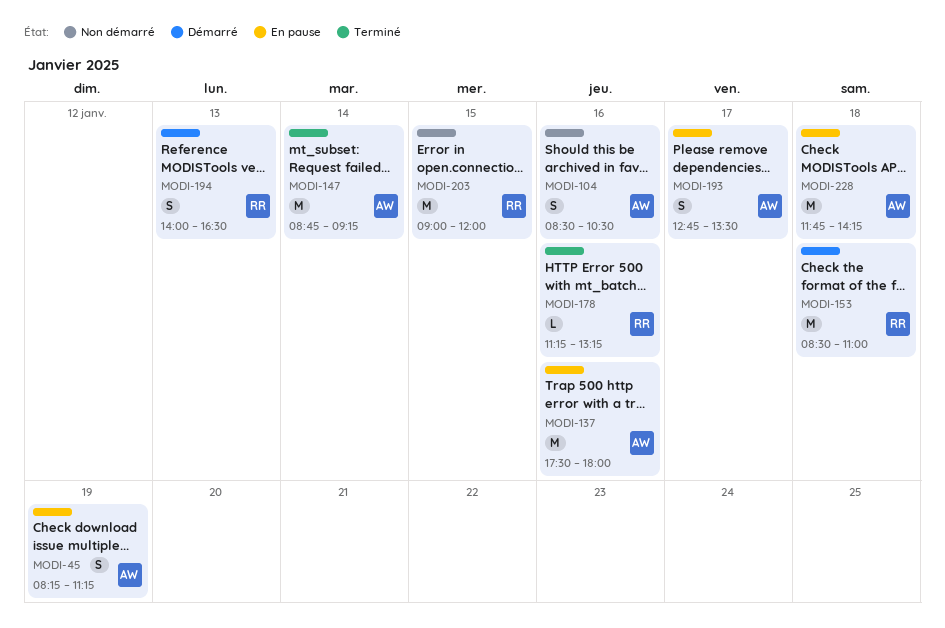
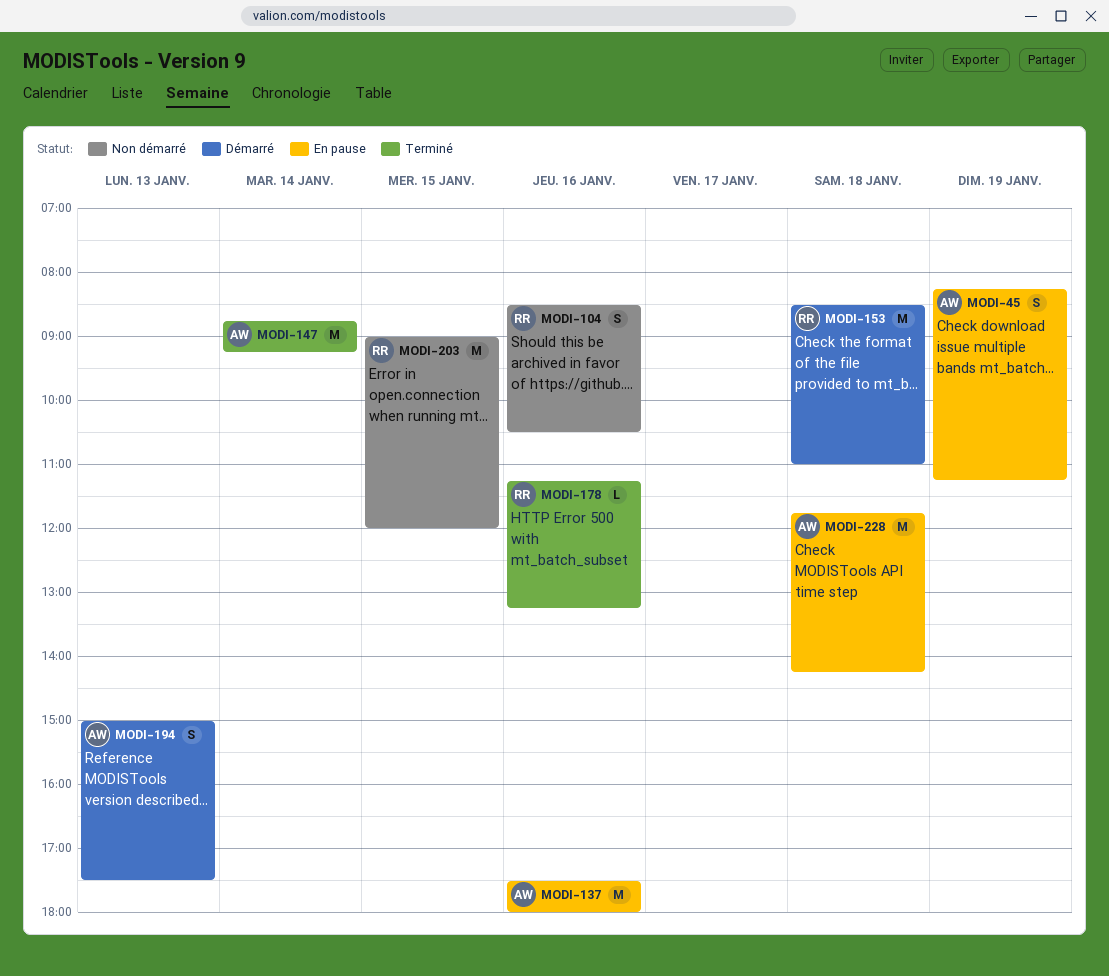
MODI-104, owner: AW -> RR
MODI-193: present -> none
MODI-194, owner: RR -> AW
MODI-194, begins: 14:00 -> 15:00
MODI-194, ends: 16:30 -> 17:30

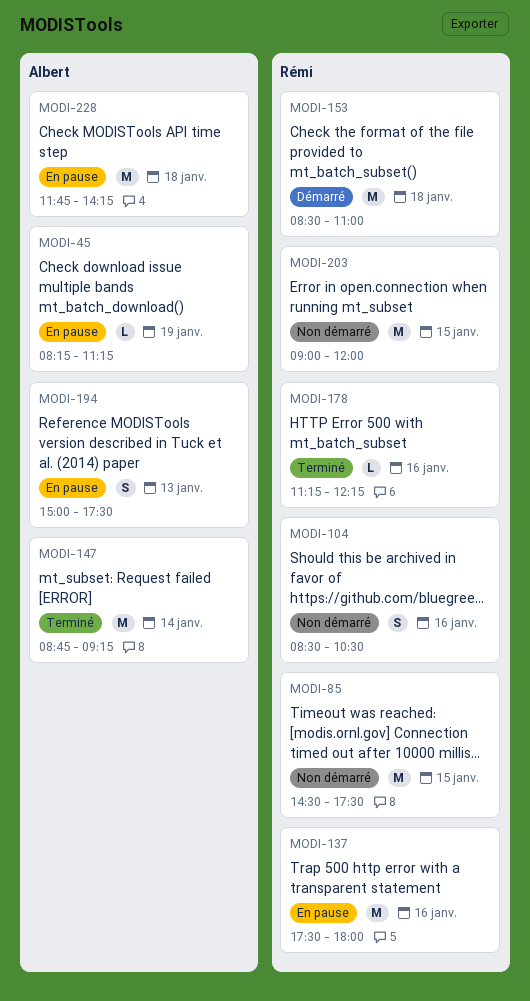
MODI-45, estimate: S -> L
MODI-85: none -> present
MODI-137, owner: Albert -> Rémi
MODI-178, ends: 13:15 -> 12:15
MODI-194, status: Démarré -> En pause

